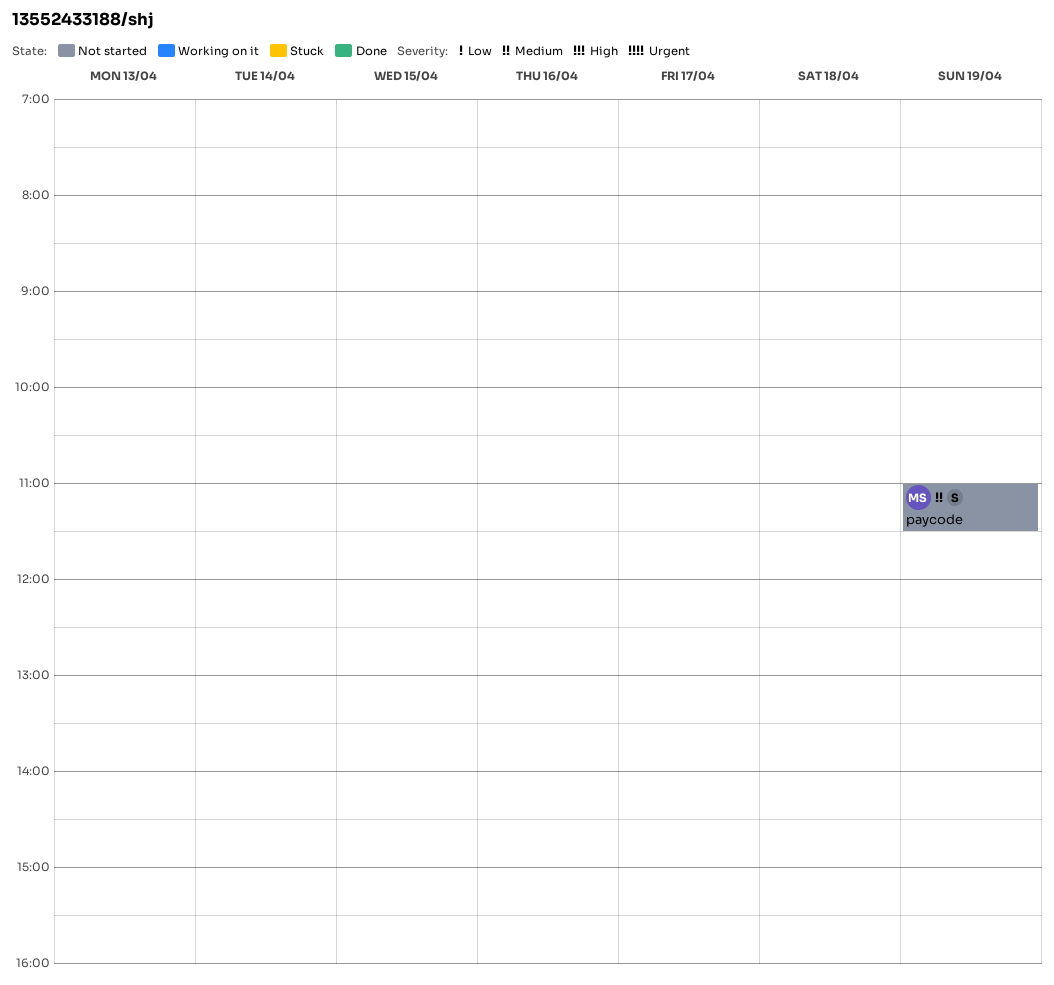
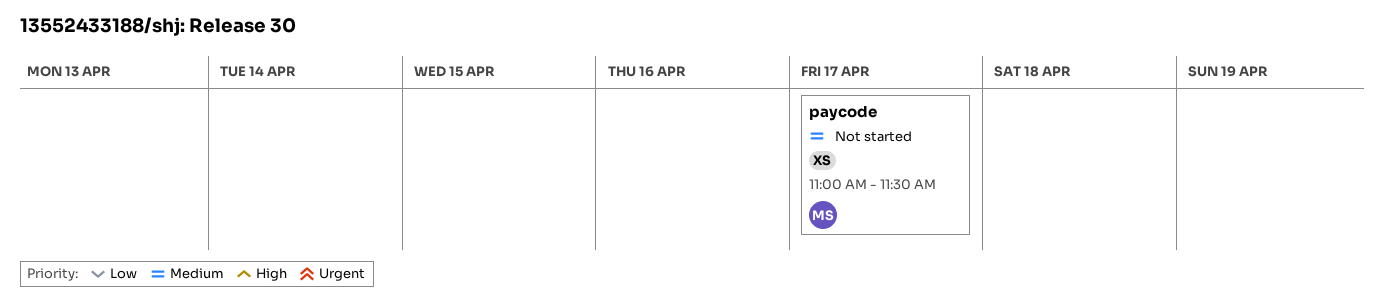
paycode, estimate: S -> XS
paycode, day: Apr 19 -> Apr 17

